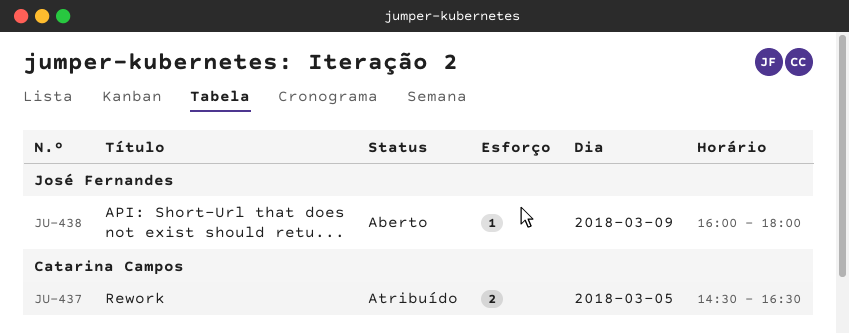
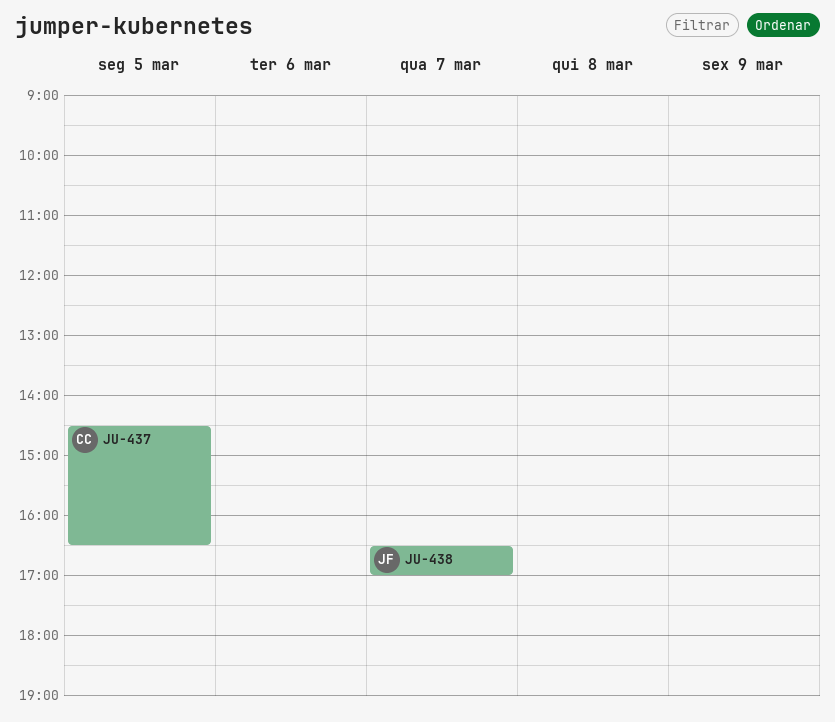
JU-438, day: Mar 9 -> Mar 7
JU-438, begins: 16:00 -> 16:30
JU-438, ends: 18:00 -> 17:00

